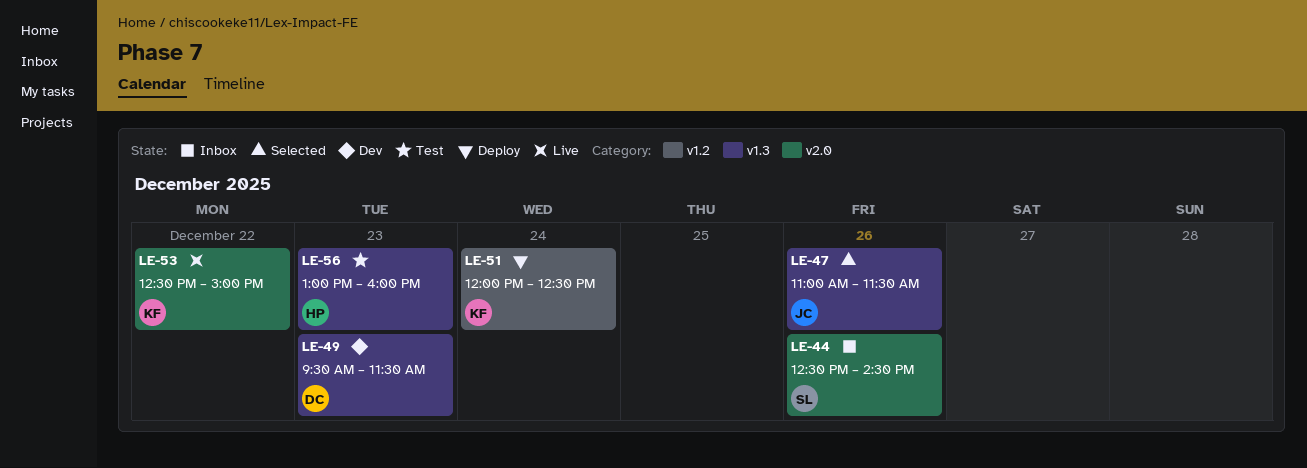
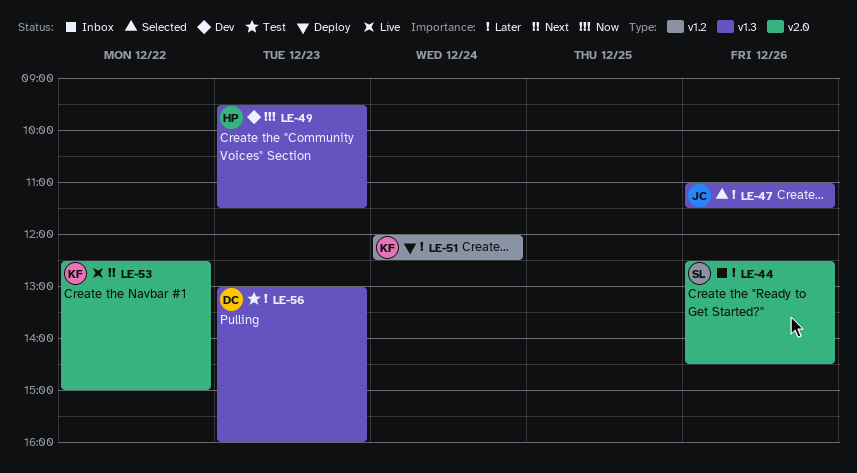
LE-49, owner: DC -> HP
LE-56, owner: HP -> DC

